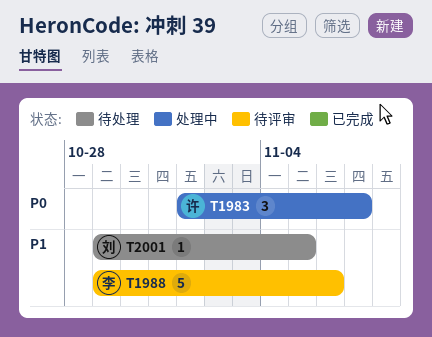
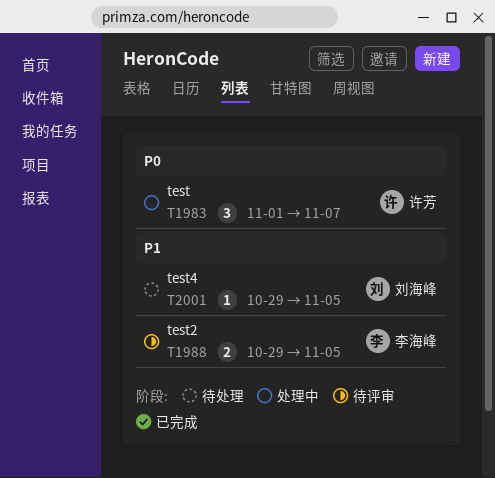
T1988, estimate: 5 -> 2
T1988, due: Nov 6 -> Nov 5

